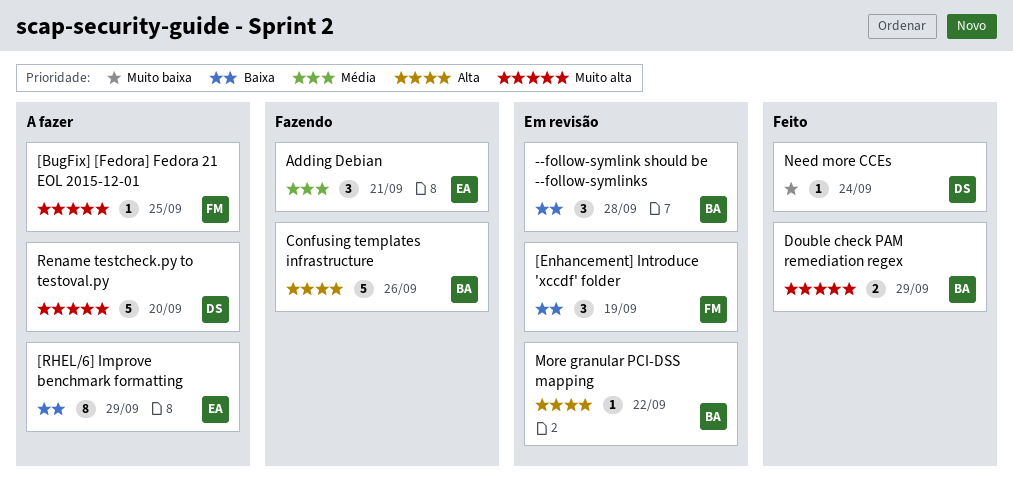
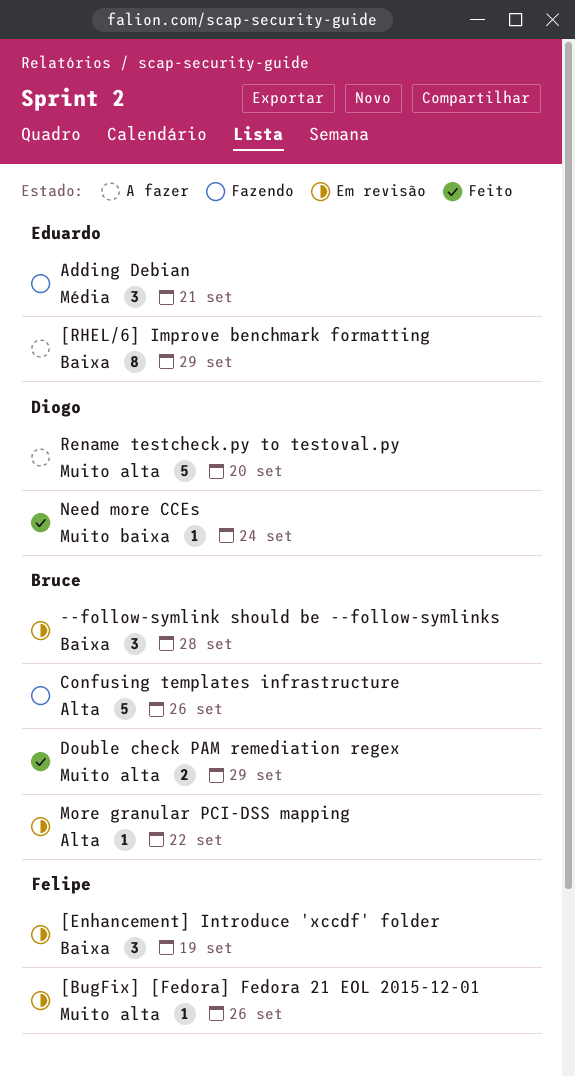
[BugFix] [Fedora] Fedora 21 EOL 2015-12-01, status: A fazer -> Em revisão
[BugFix] [Fedora] Fedora 21 EOL 2015-12-01, due: Sep 25 -> Sep 26

